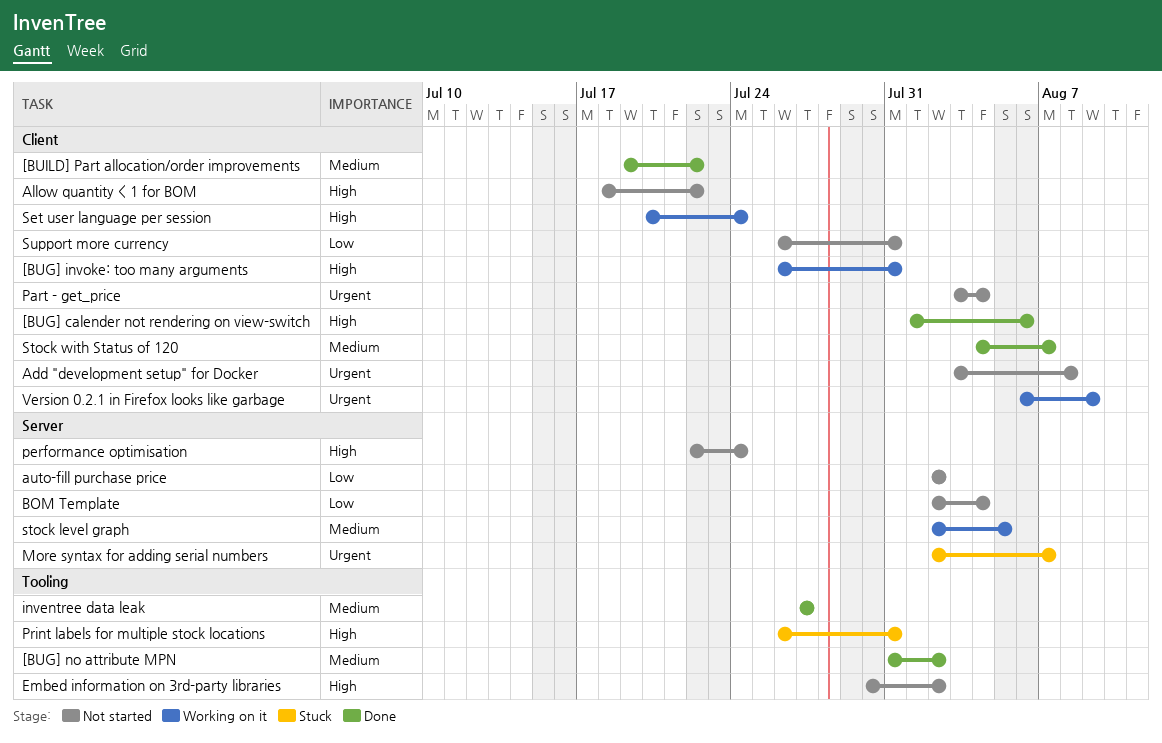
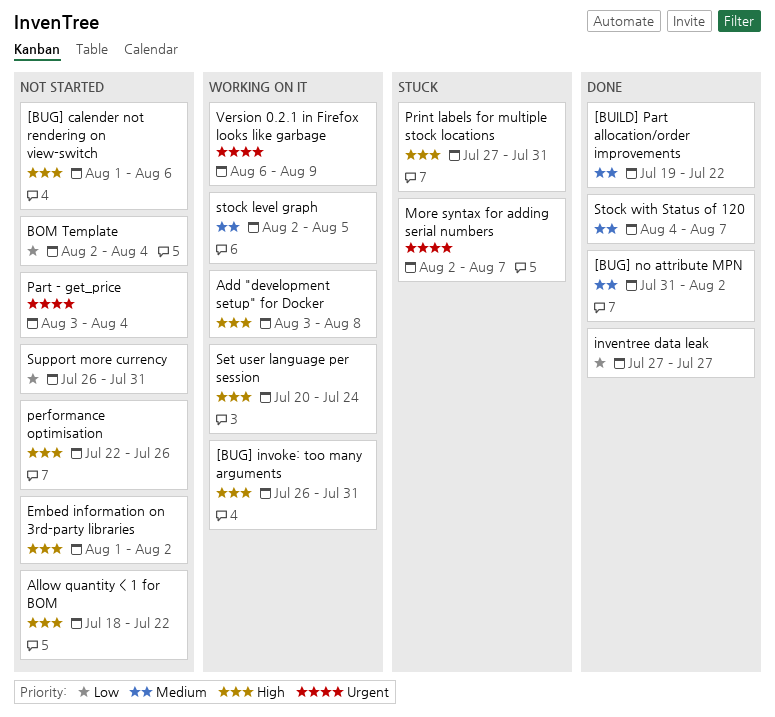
[BUG] calender not rendering on view-switch, status: Done -> Not started
Add "development setup" for Docker, status: Not started -> Working on it
Add "development setup" for Docker, priority: Urgent -> High
auto-fill purchase price: present -> none
Embed information on 3rd-party libraries, start: Jul 30 -> Aug 1
inventree data leak, priority: Medium -> Low
performance optimisation, due: Jul 24 -> Jul 26
Print labels for multiple stock locations, start: Jul 26 -> Jul 27

